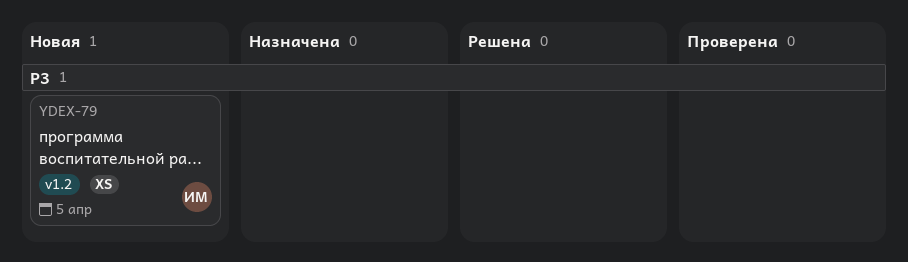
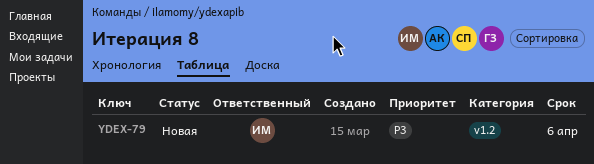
YDEX-79, due: Apr 5 -> Apr 6

